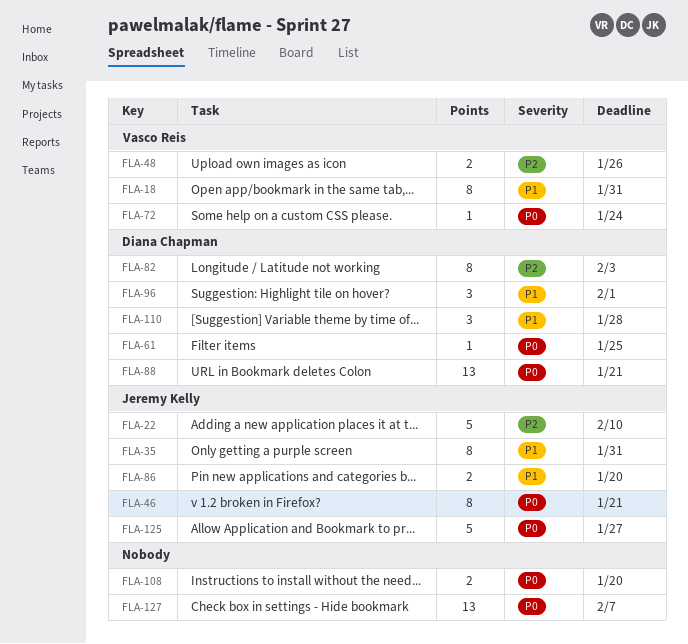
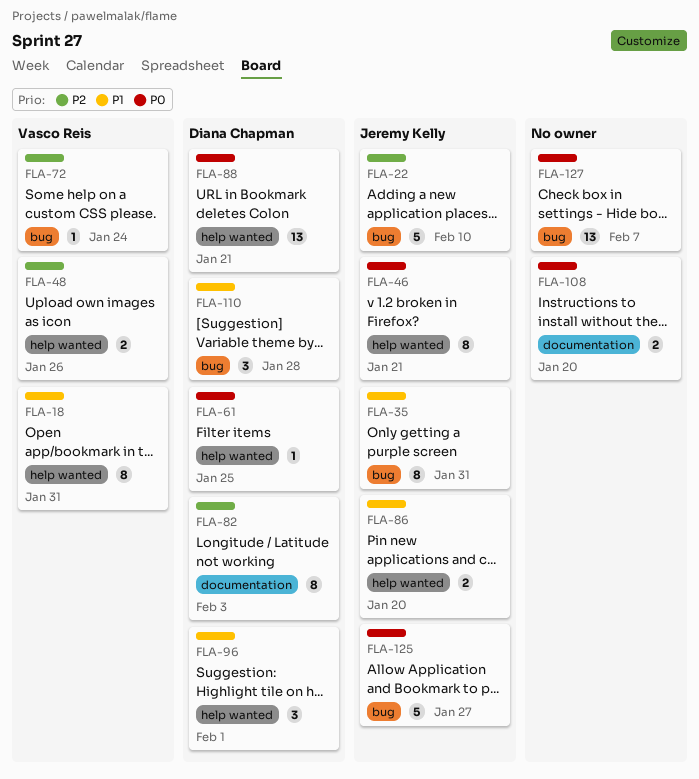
FLA-72, priority: P0 -> P2

